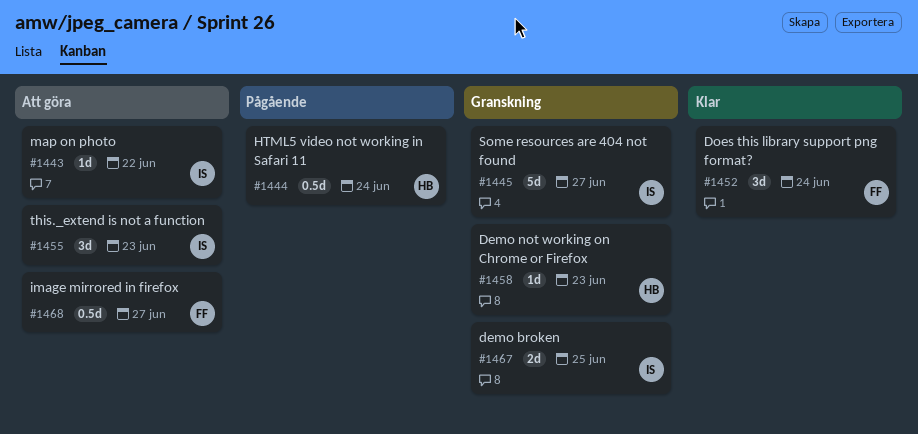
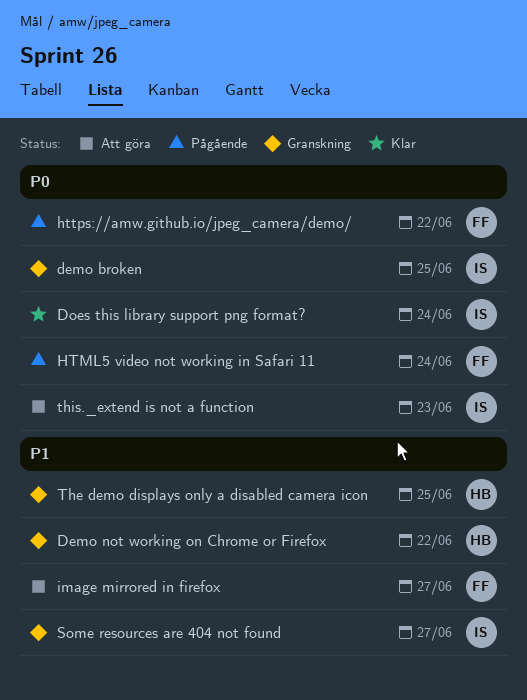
Demo not working on Chrome or Firefox, due: Jun 23 -> Jun 22
Does this library support png format?, owner: FF -> IS
HTML5 video not working in Safari 11, owner: HB -> FF
https://amw.github.io/jpeg_camera/demo/: none -> present
map on photo: present -> none
The demo displays only a disabled camera icon: none -> present

